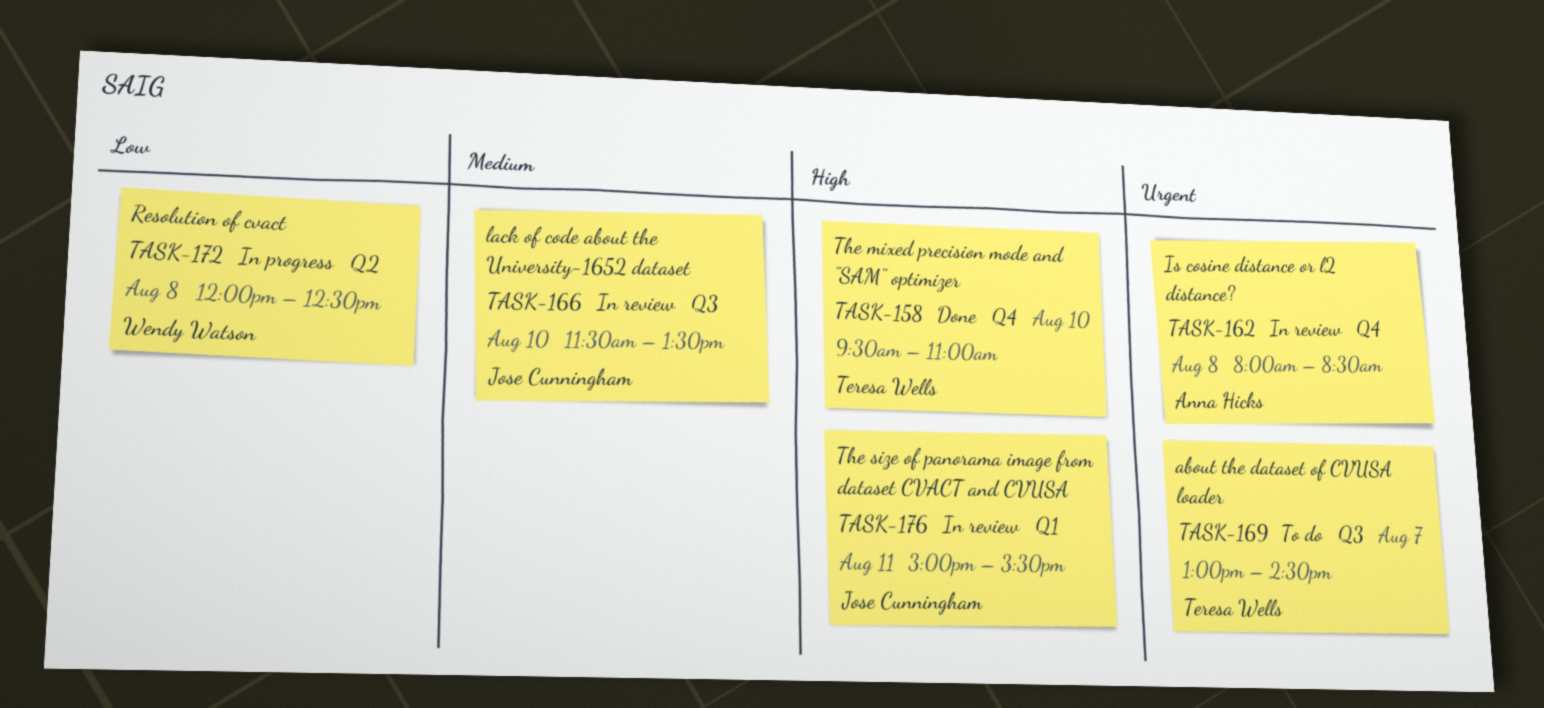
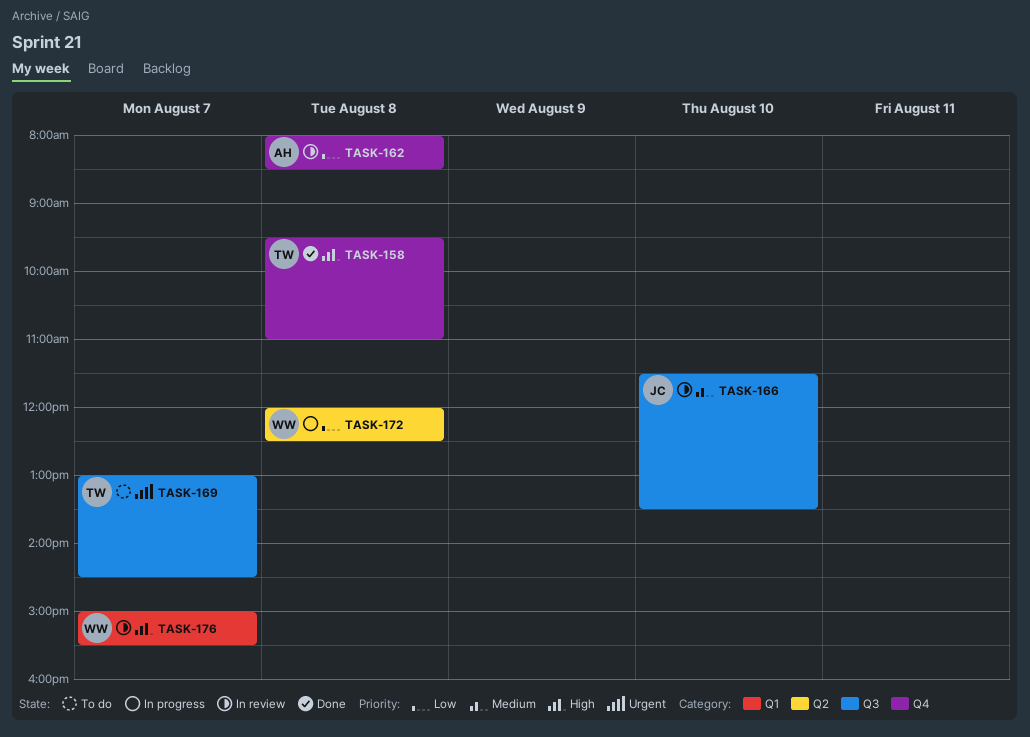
TASK-158, day: Aug 10 -> Aug 8
TASK-162, priority: Urgent -> Low
TASK-176, owner: Jose Cunningham -> Wendy Watson
TASK-176, day: Aug 11 -> Aug 7

